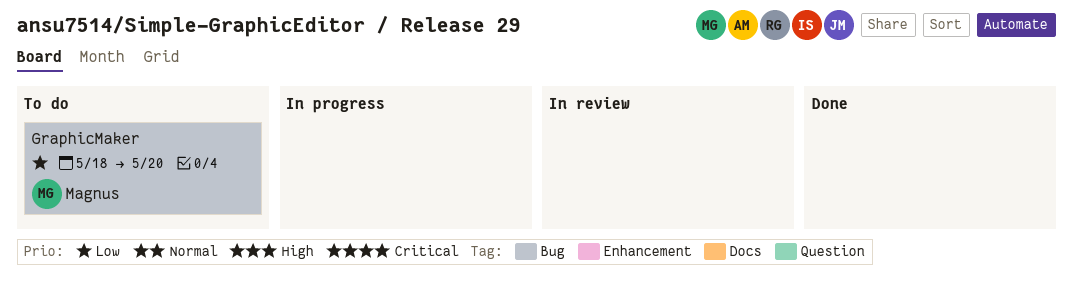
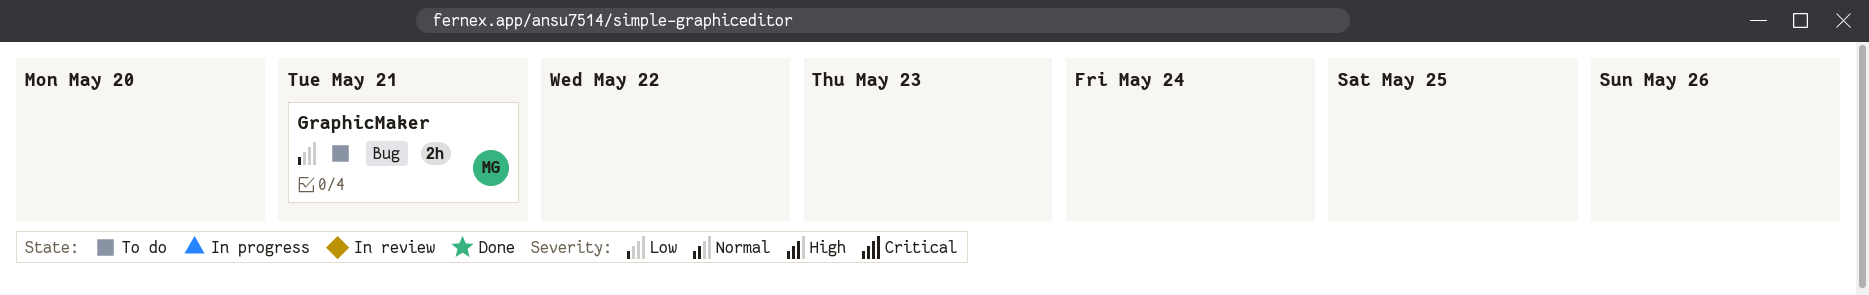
GraphicMaker, due: May 20 -> May 21

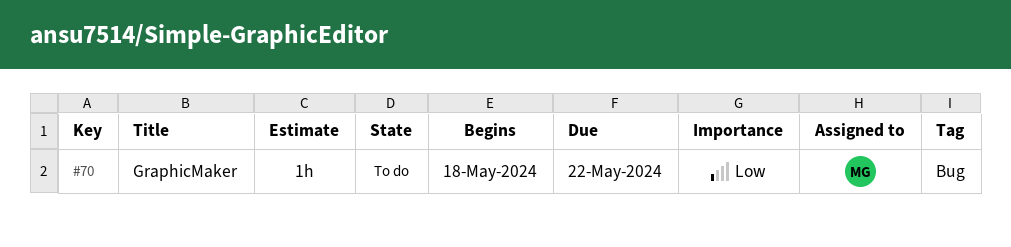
GraphicMaker, estimate: 2h -> 1h
GraphicMaker, due: May 21 -> May 22

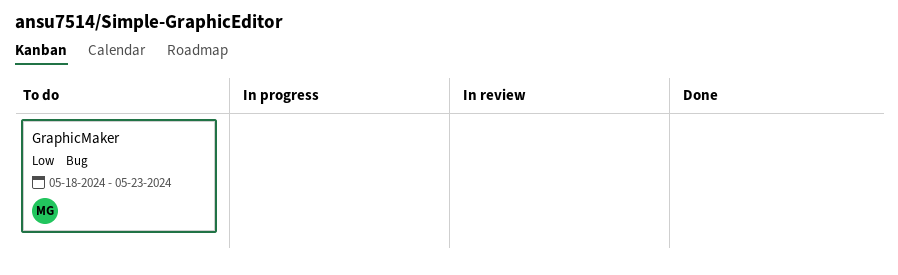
GraphicMaker, due: May 22 -> May 23

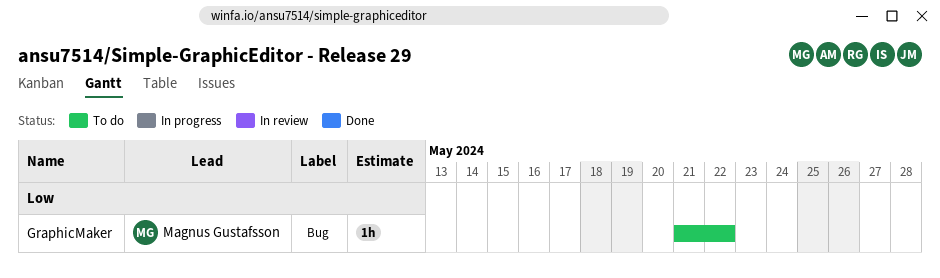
GraphicMaker, start: May 18 -> May 21
GraphicMaker, due: May 23 -> May 22

